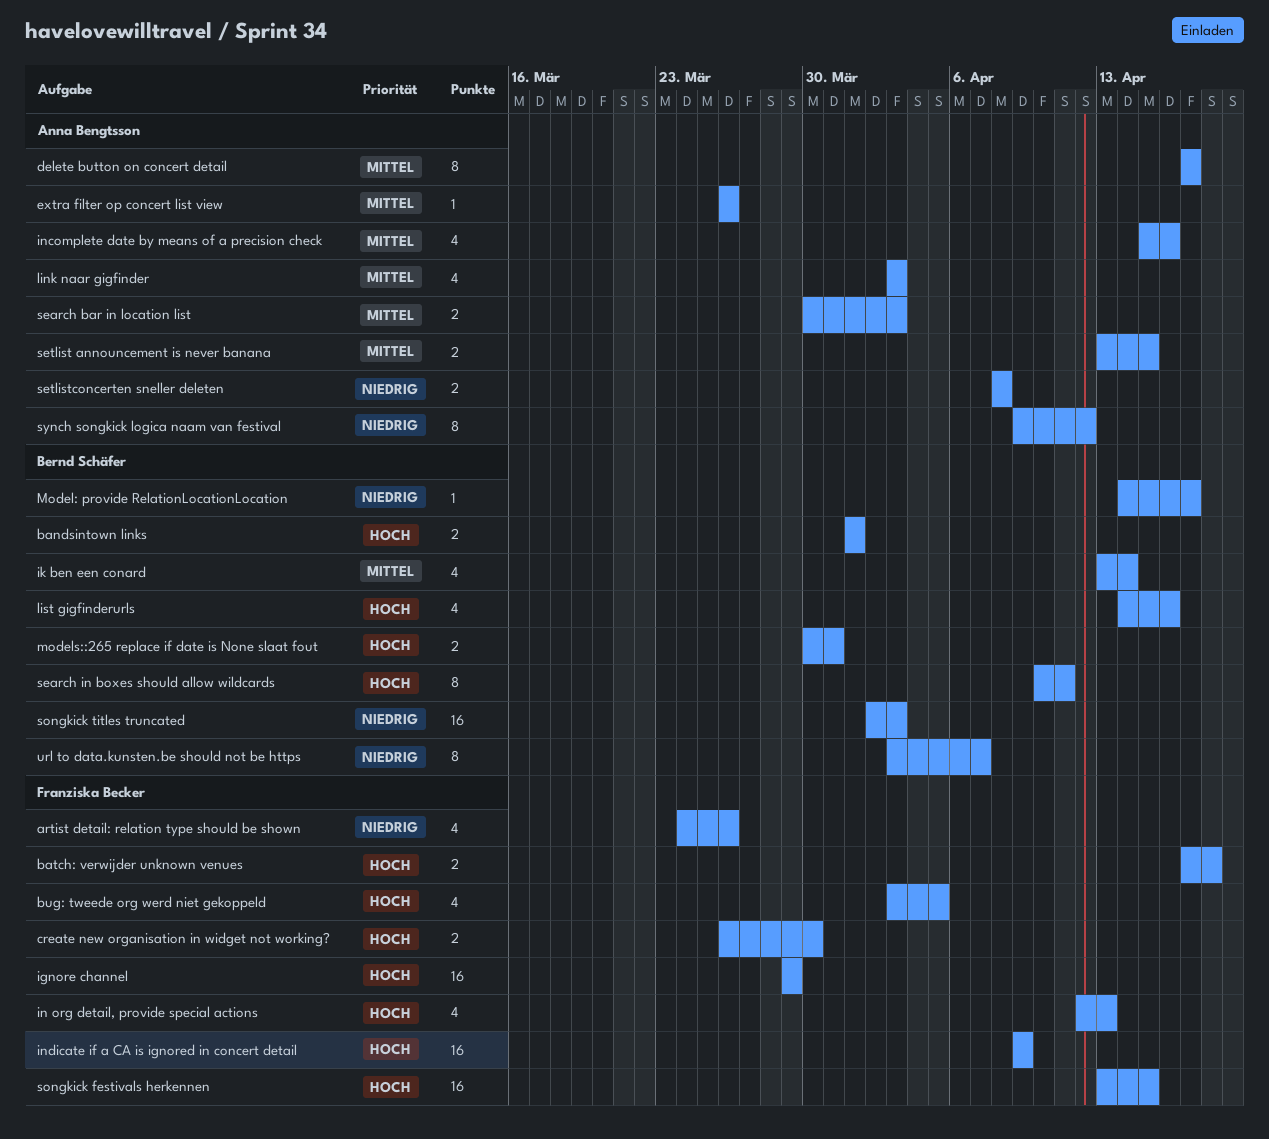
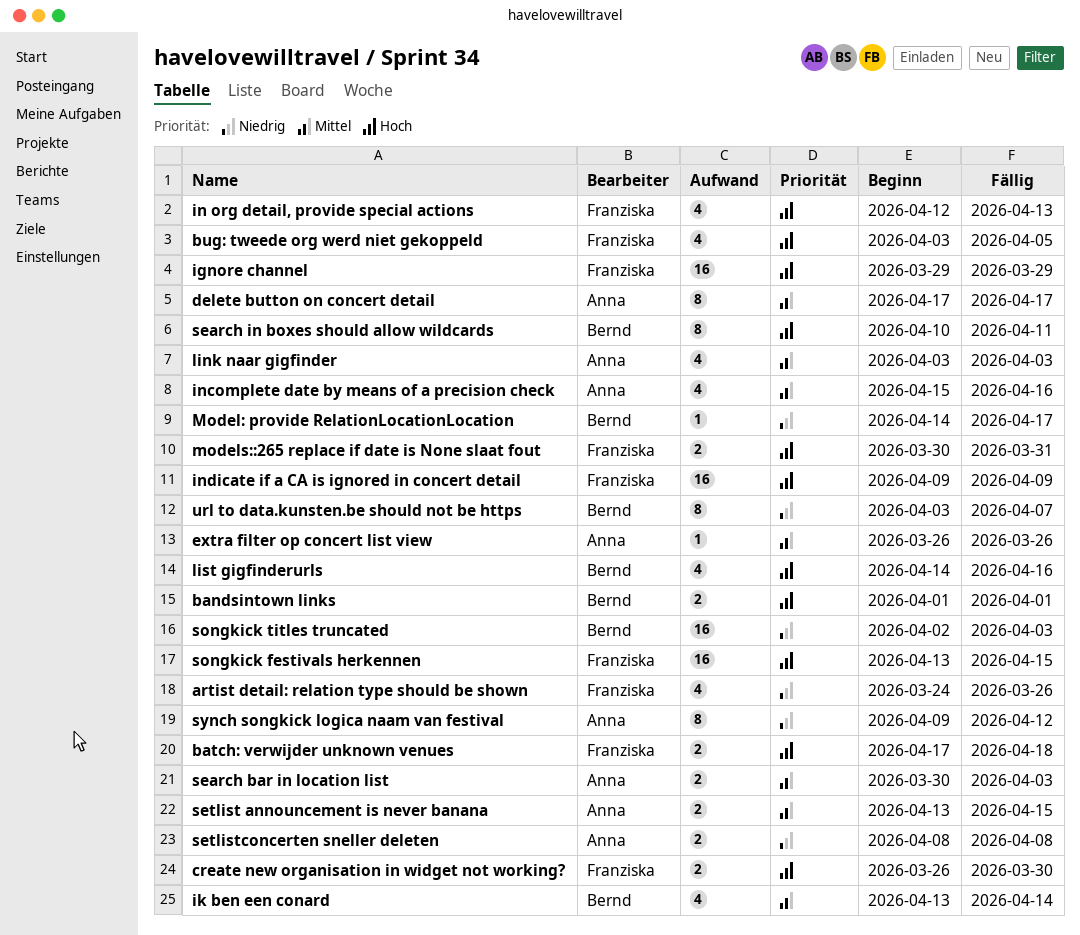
models::265 replace if date is None slaat fout, owner: Bernd Schäfer -> Franziska Becker

